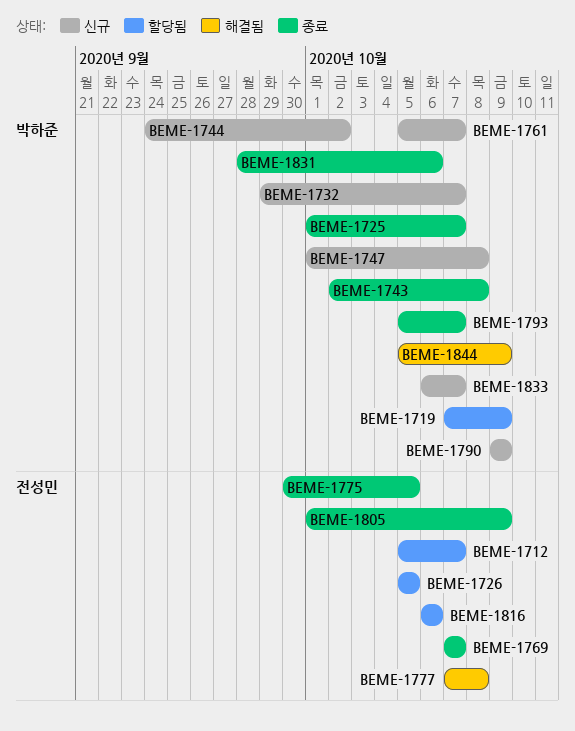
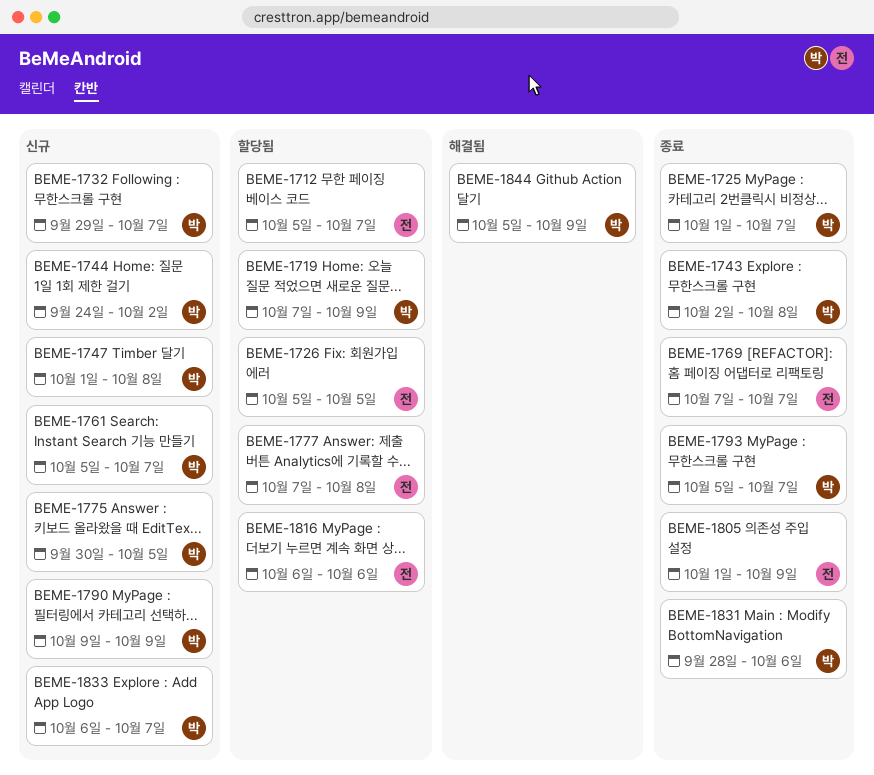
BEME-1775, status: 종료 -> 신규
BEME-1775, owner: 전성민 -> 박하준
BEME-1777, status: 해결됨 -> 할당됨

